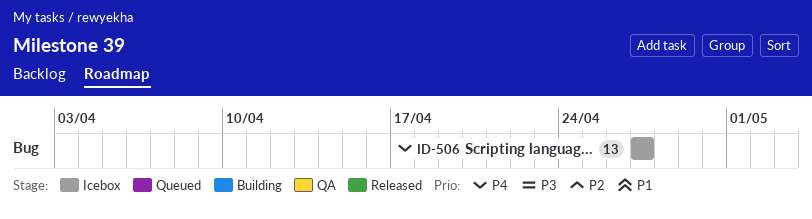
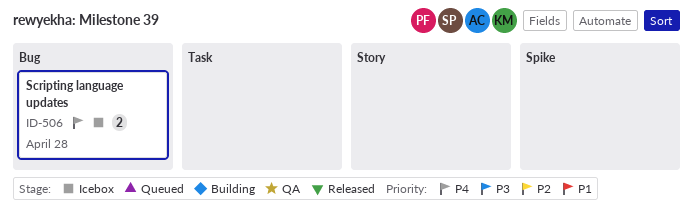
ID-506, estimate: 13 -> 2
ID-506, due: Apr 27 -> Apr 28

